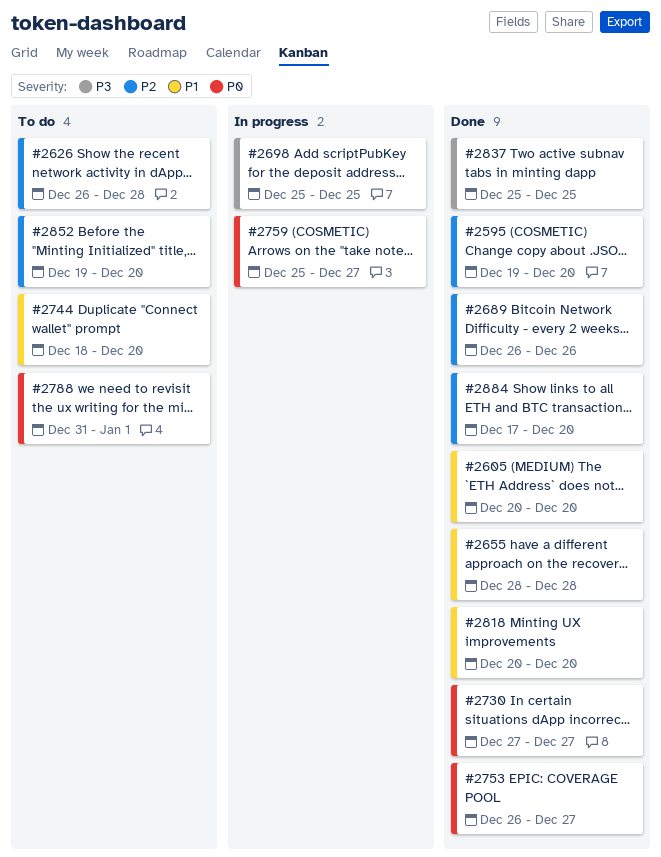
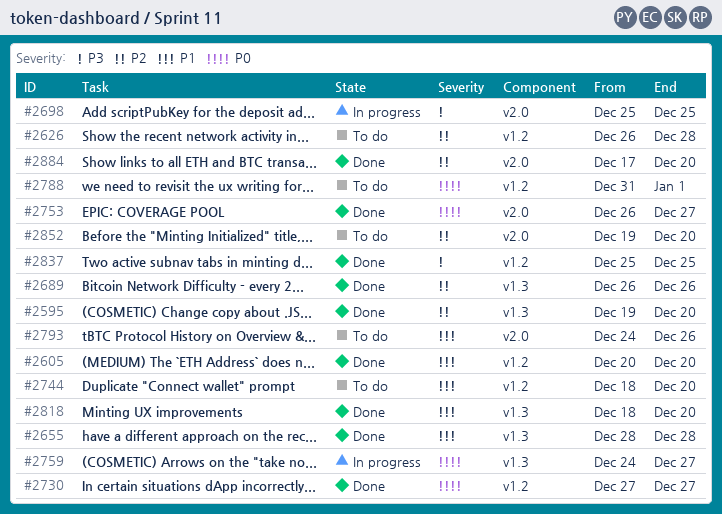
#2759, start: Dec 25 -> Dec 24
#2793: none -> present
#2818, start: Dec 20 -> Dec 18

